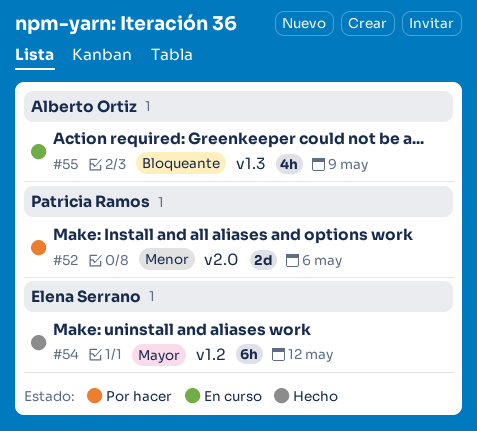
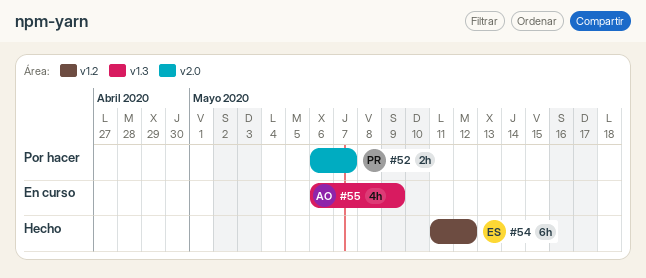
#52, estimate: 2d -> 2h
#52, due: May 6 -> May 7

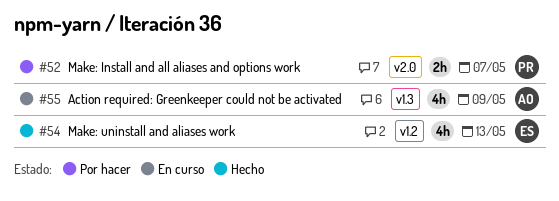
#54, estimate: 6h -> 4h
#54, due: May 12 -> May 13

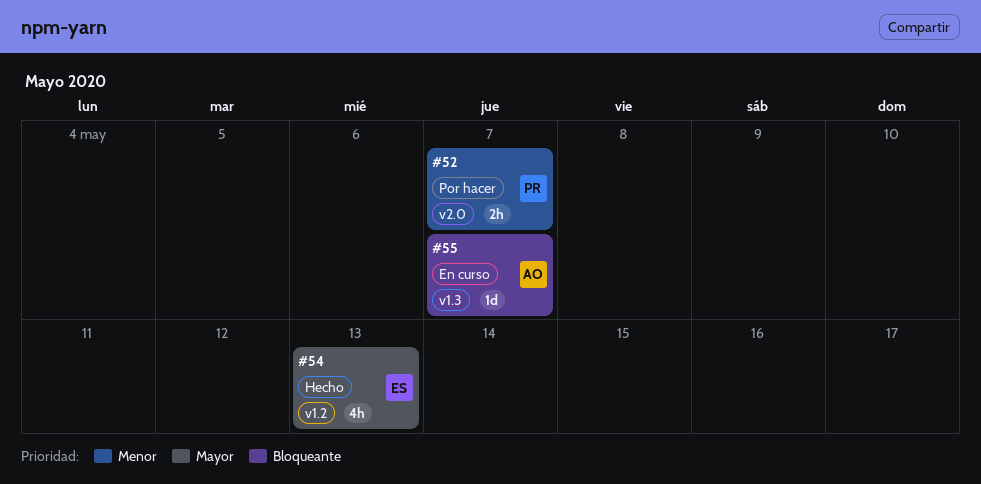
#55, estimate: 4h -> 1d
#55, due: May 9 -> May 7

